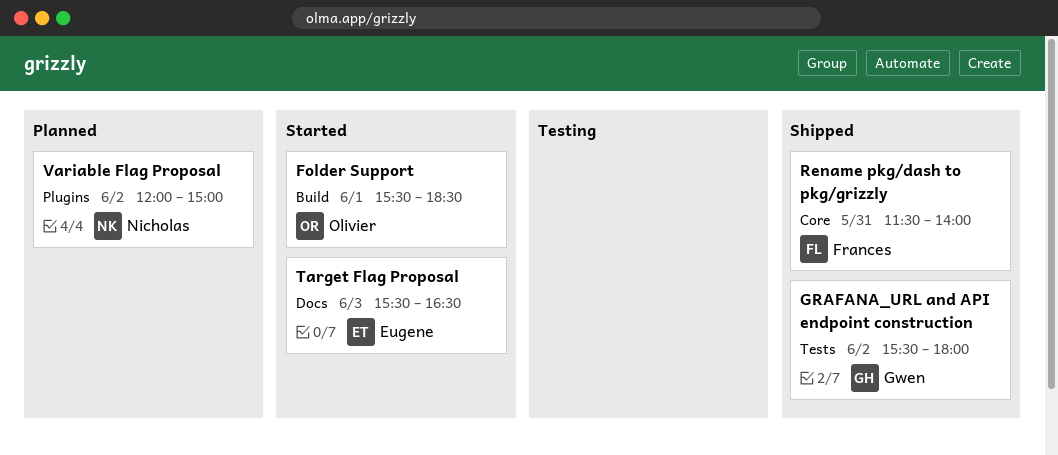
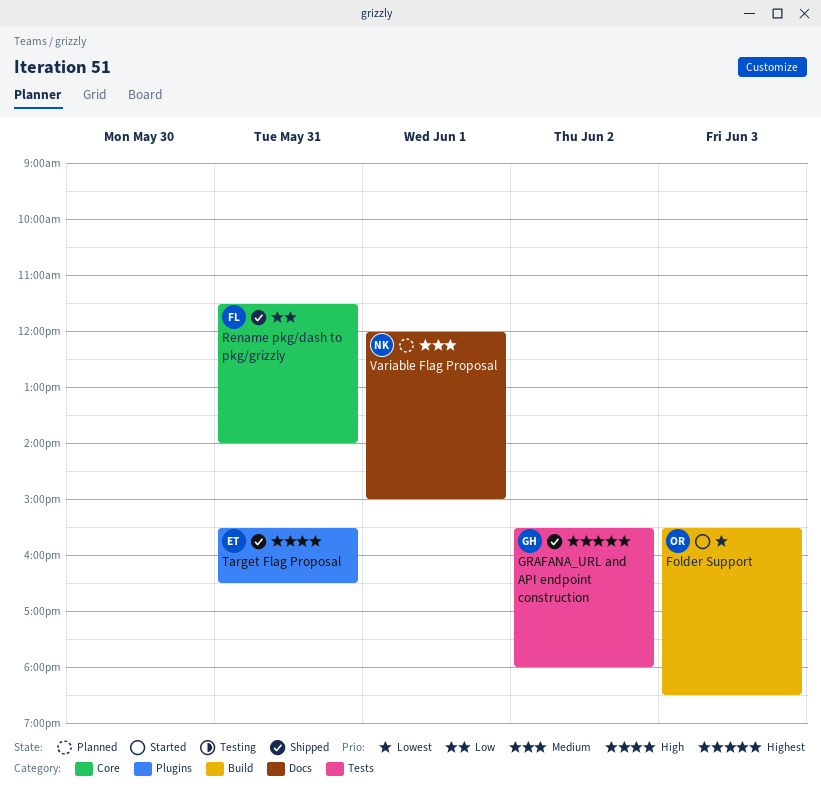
Folder Support, day: Jun 1 -> Jun 3
Target Flag Proposal, status: Started -> Shipped
Target Flag Proposal, label: Docs -> Plugins
Target Flag Proposal, day: Jun 3 -> May 31
Variable Flag Proposal, label: Plugins -> Docs
Variable Flag Proposal, day: Jun 2 -> Jun 1

